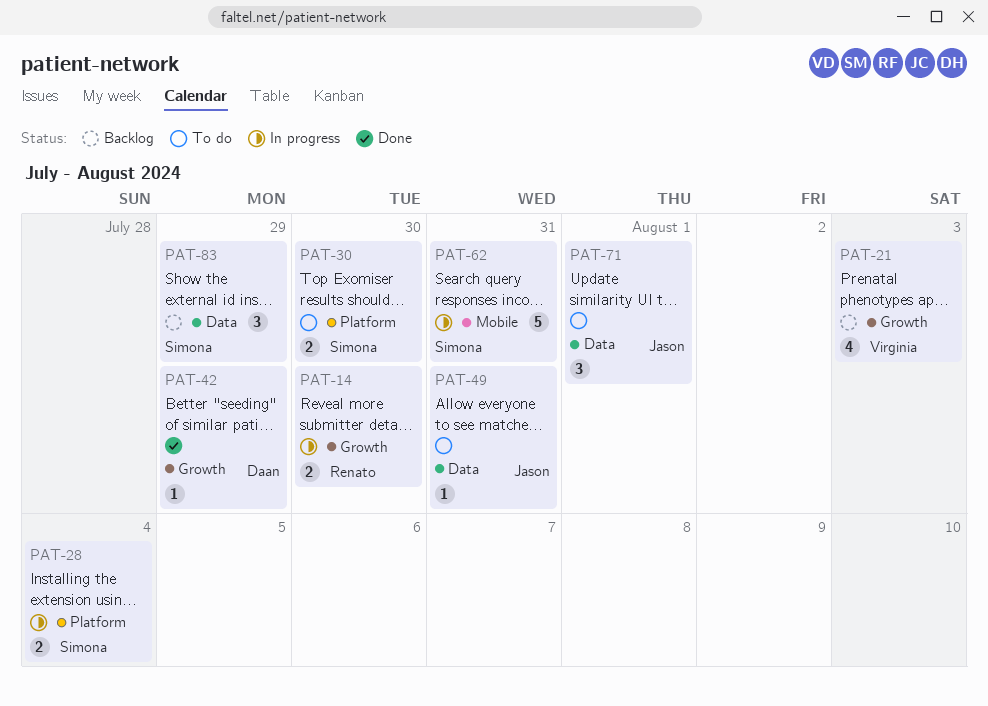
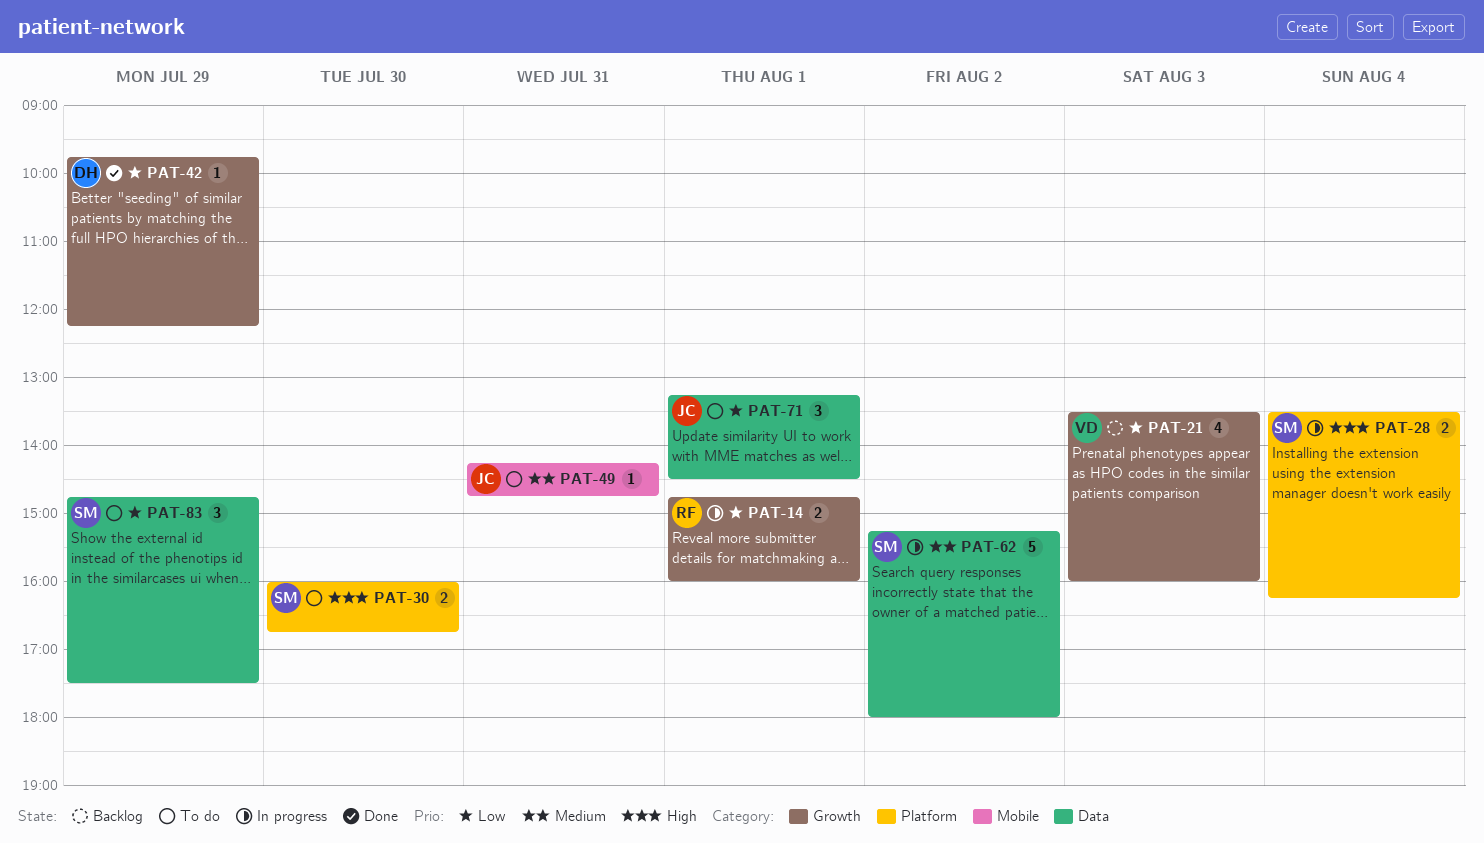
PAT-14, day: Jul 30 -> Aug 1
PAT-49, label: Data -> Mobile
PAT-62, label: Mobile -> Data
PAT-62, day: Jul 31 -> Aug 2
PAT-83, status: Backlog -> To do

